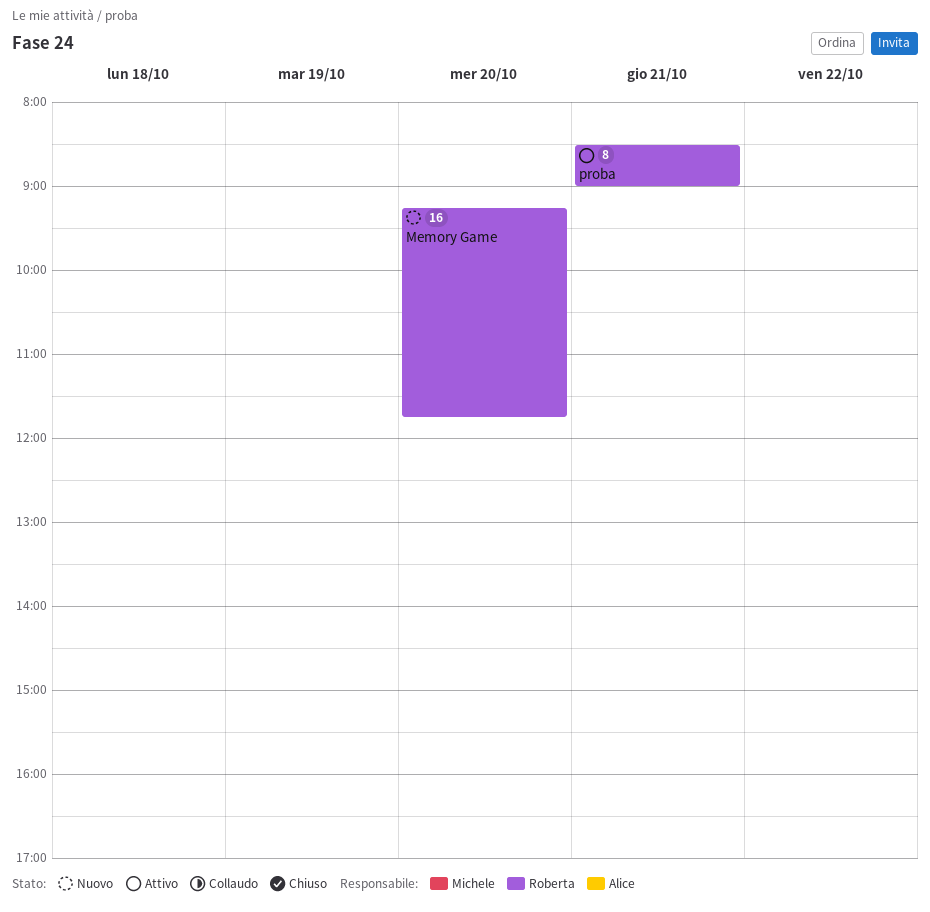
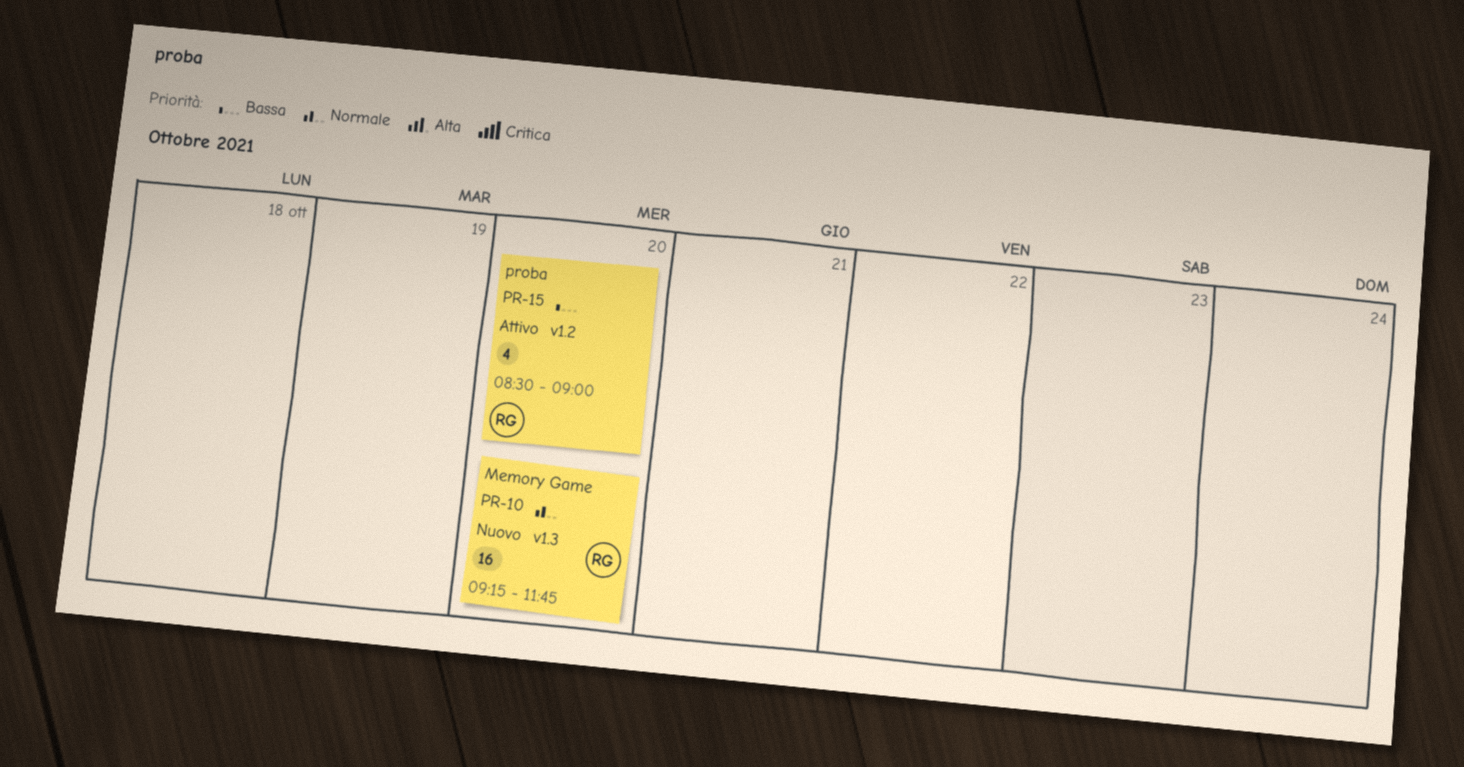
proba, estimate: 8 -> 4
proba, day: Oct 21 -> Oct 20

